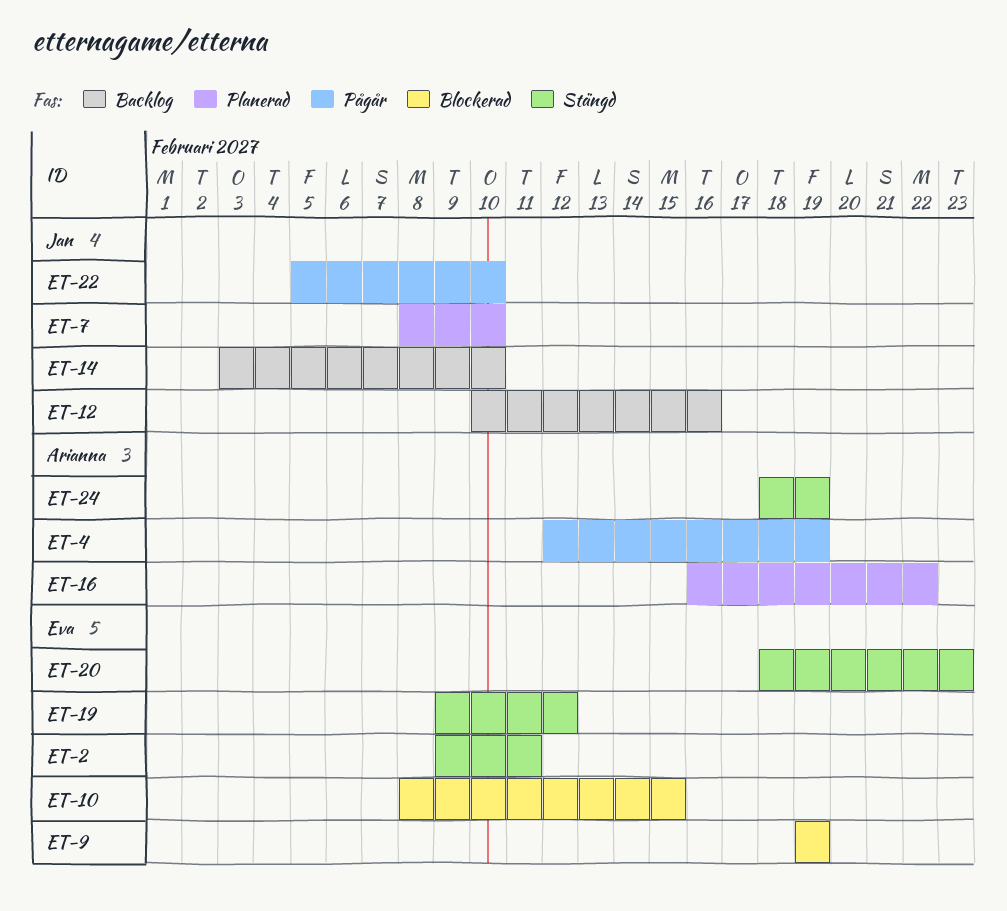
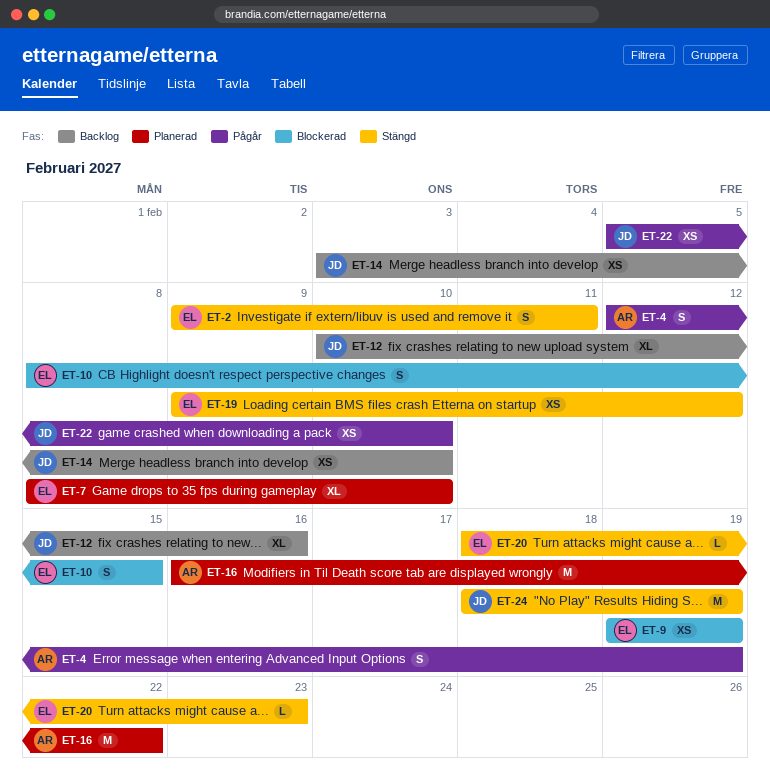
ET-7, owner: Jan -> Eva
ET-24, owner: Arianna -> Jan

